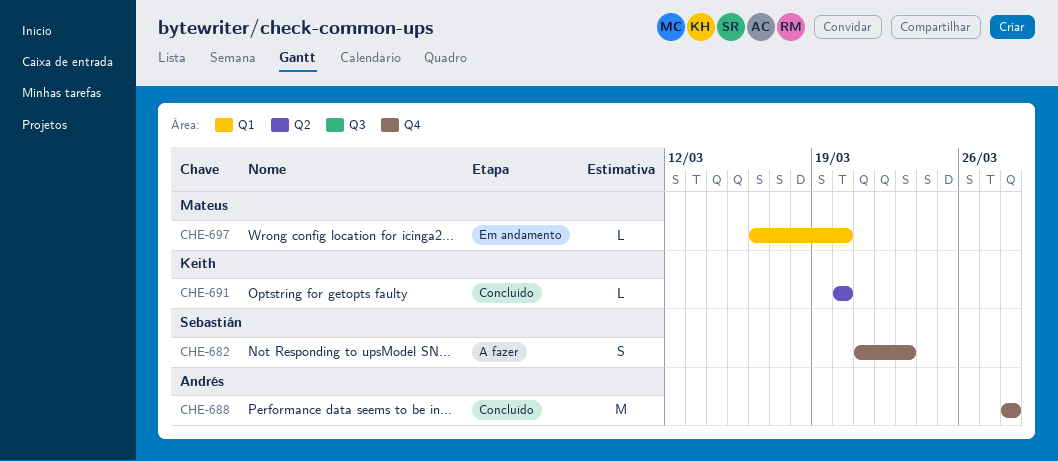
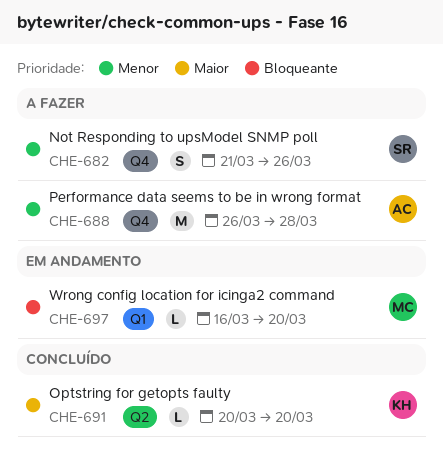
CHE-682, due: Mar 23 -> Mar 26
CHE-688, status: Concluído -> A fazer
CHE-688, start: Mar 28 -> Mar 26

